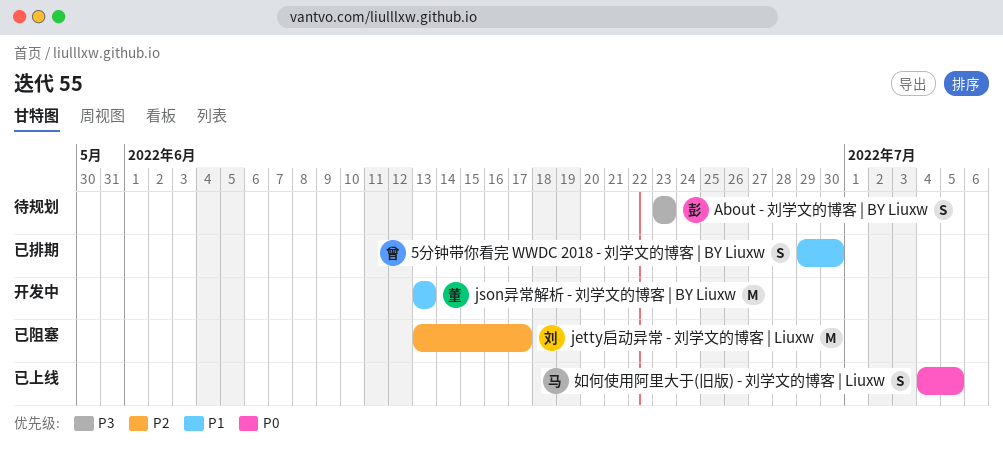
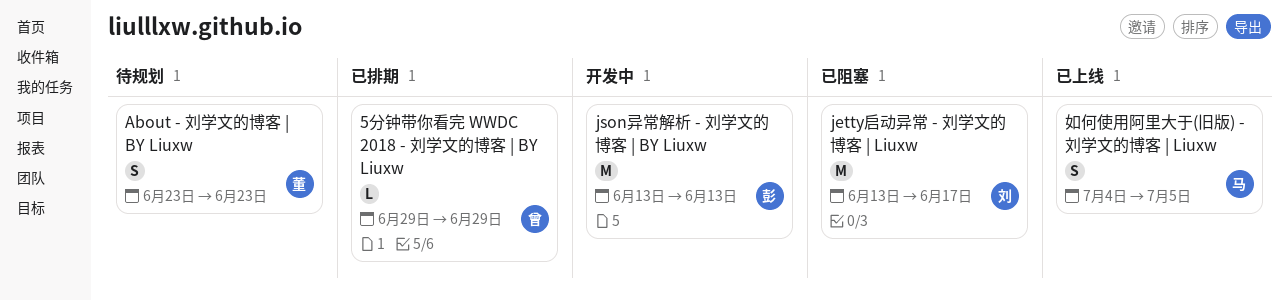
5分钟带你看完 WWDC 2018 - 刘学文的博客 | BY Liuxw, estimate: S -> L
5分钟带你看完 WWDC 2018 - 刘学文的博客 | BY Liuxw, due: Jun 30 -> Jun 29
About - 刘学文的博客 | BY Liuxw, owner: 彭 -> 董
json异常解析 - 刘学文的博客 | BY Liuxw, owner: 董 -> 彭

